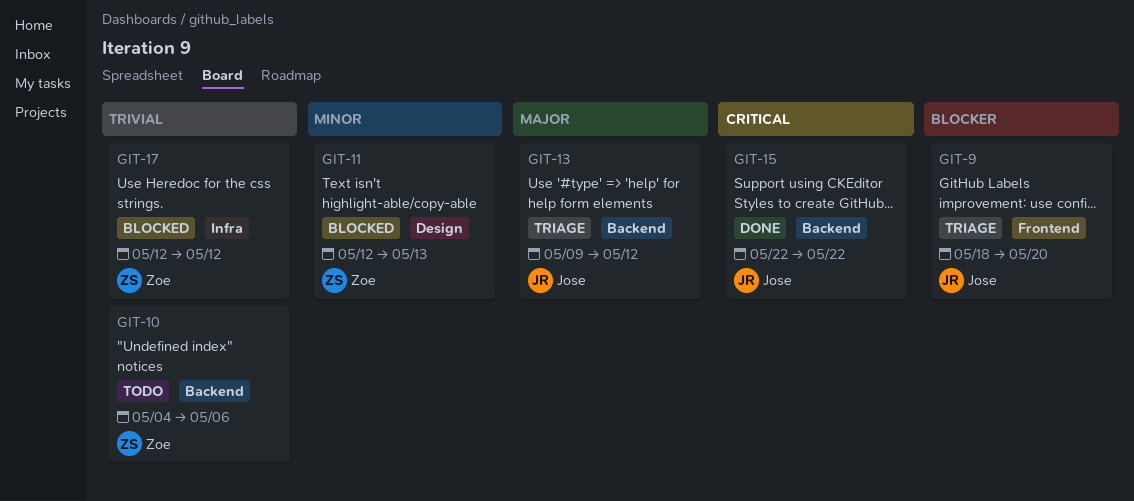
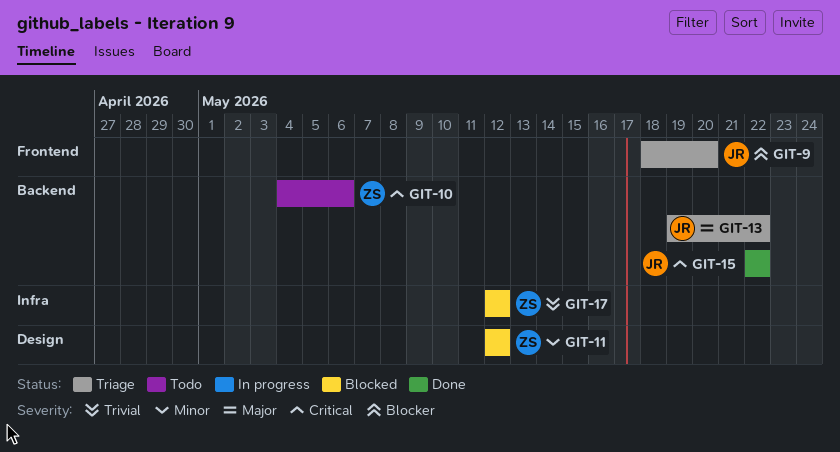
GIT-10, priority: Trivial -> Critical
GIT-11, due: May 13 -> May 12
GIT-13, start: May 9 -> May 19
GIT-13, due: May 12 -> May 22

